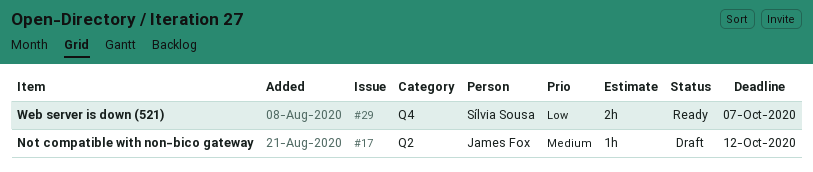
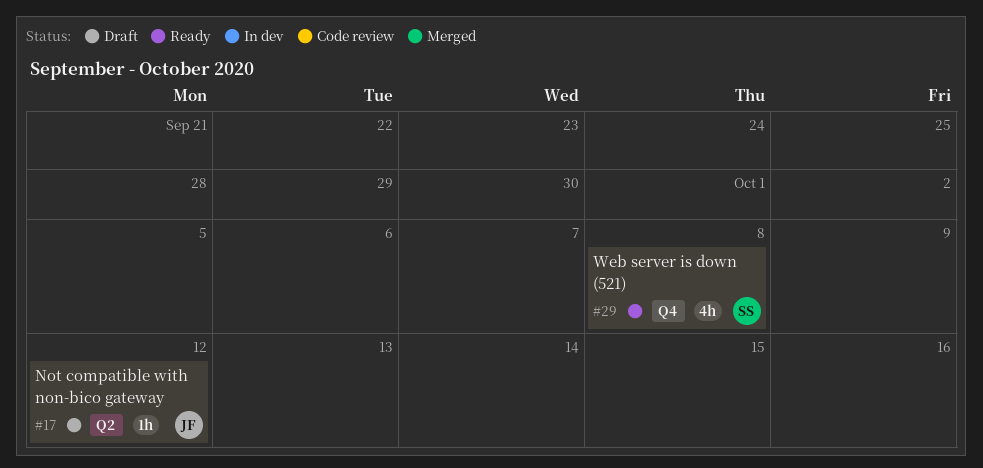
#29, estimate: 2h -> 4h
#29, due: Oct 7 -> Oct 8

